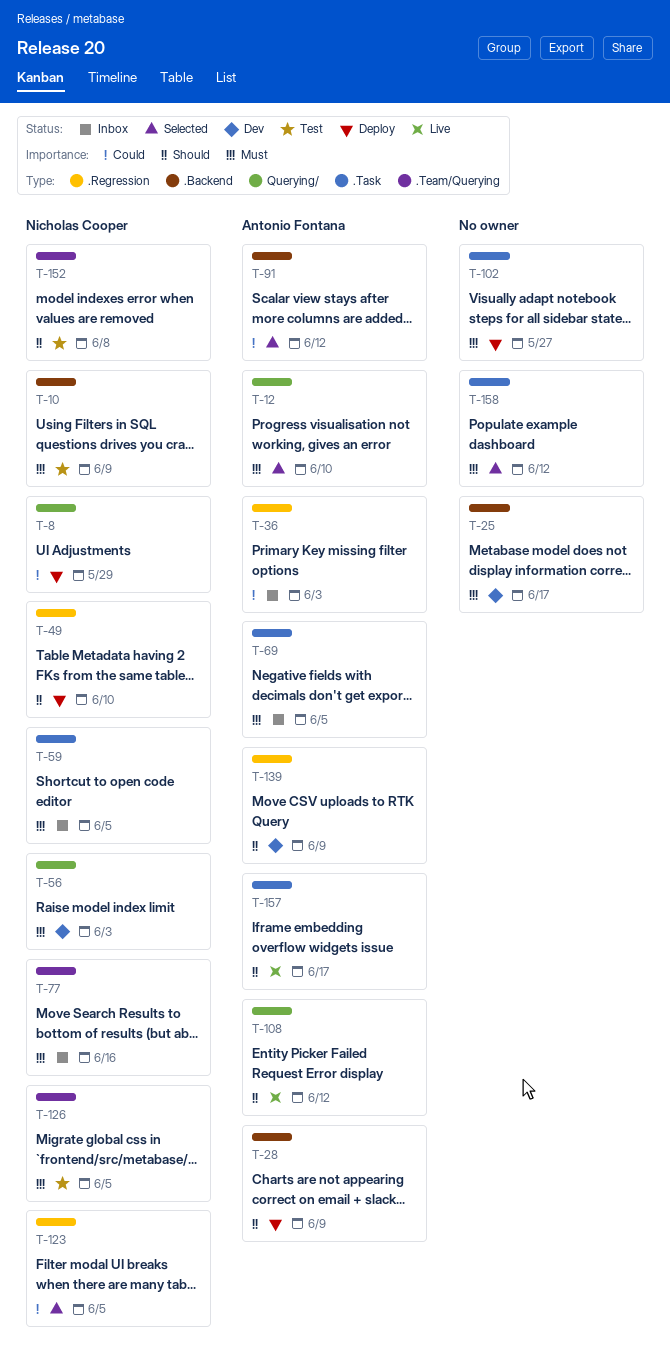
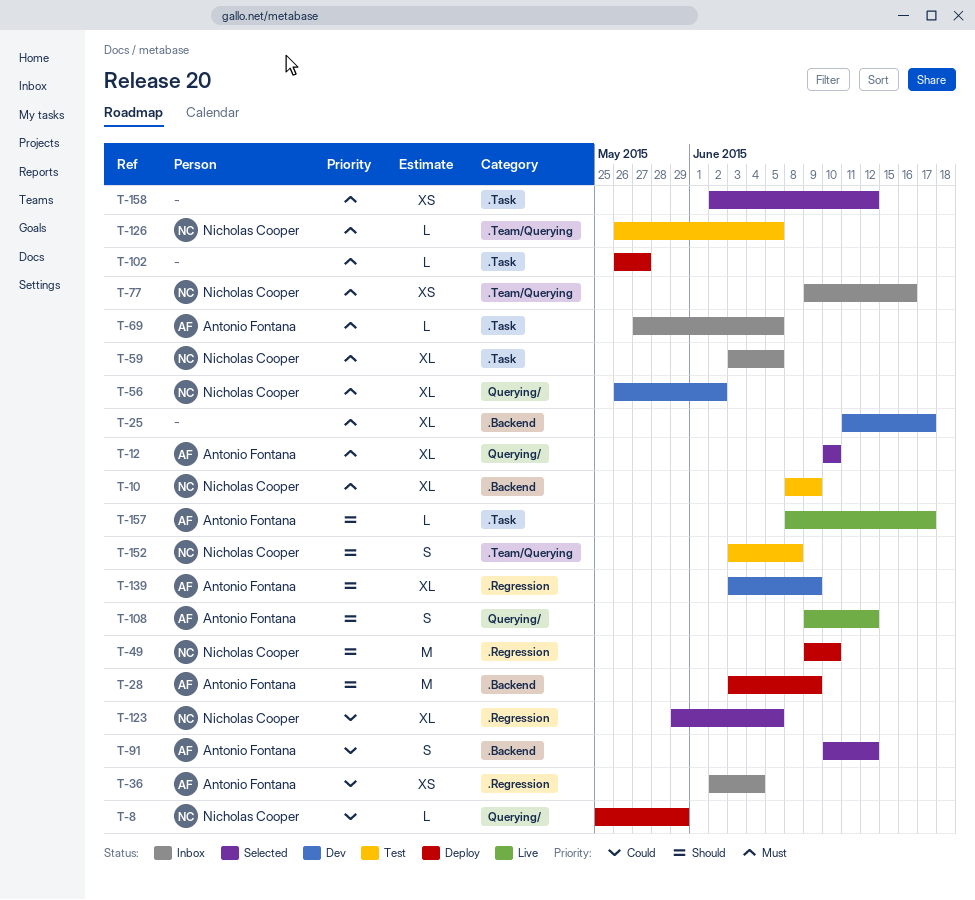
T-36, due: Jun 3 -> Jun 4
T-56, due: Jun 3 -> Jun 2

